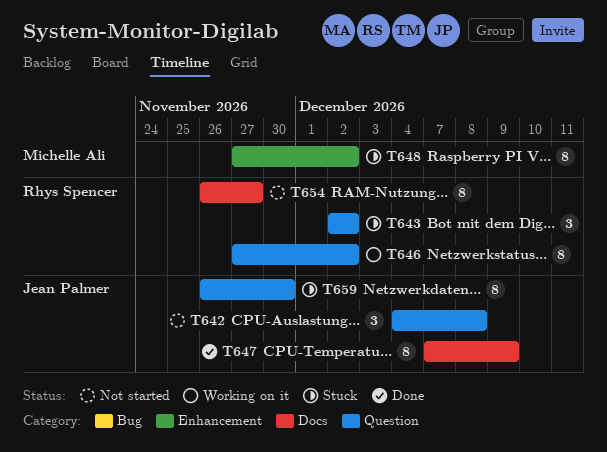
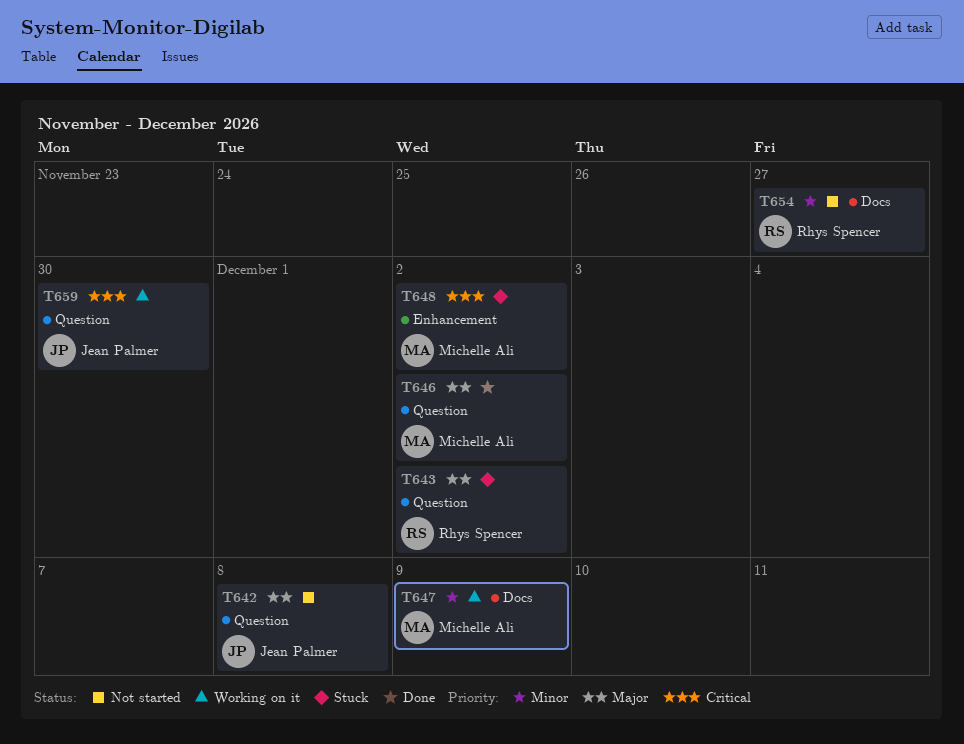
T646, status: Working on it -> Done
T646, owner: Rhys Spencer -> Michelle Ali
T647, status: Done -> Working on it
T647, owner: Jean Palmer -> Michelle Ali
T659, status: Stuck -> Working on it

